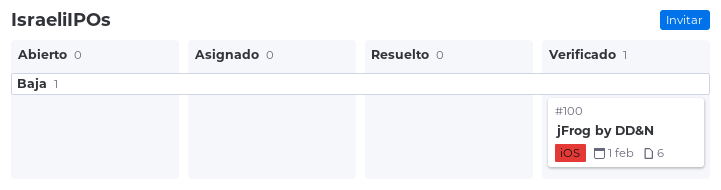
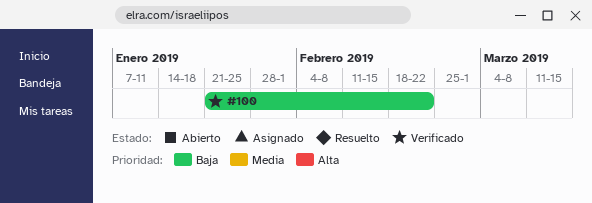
#100, due: Feb 1 -> Feb 22

